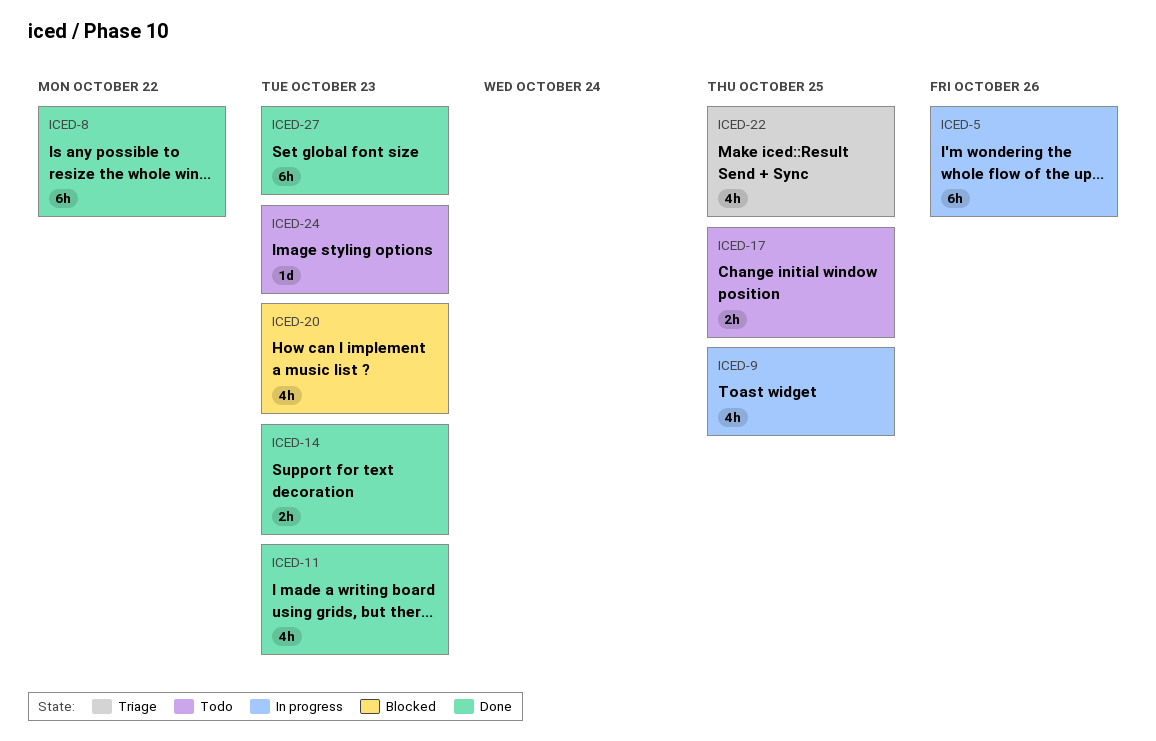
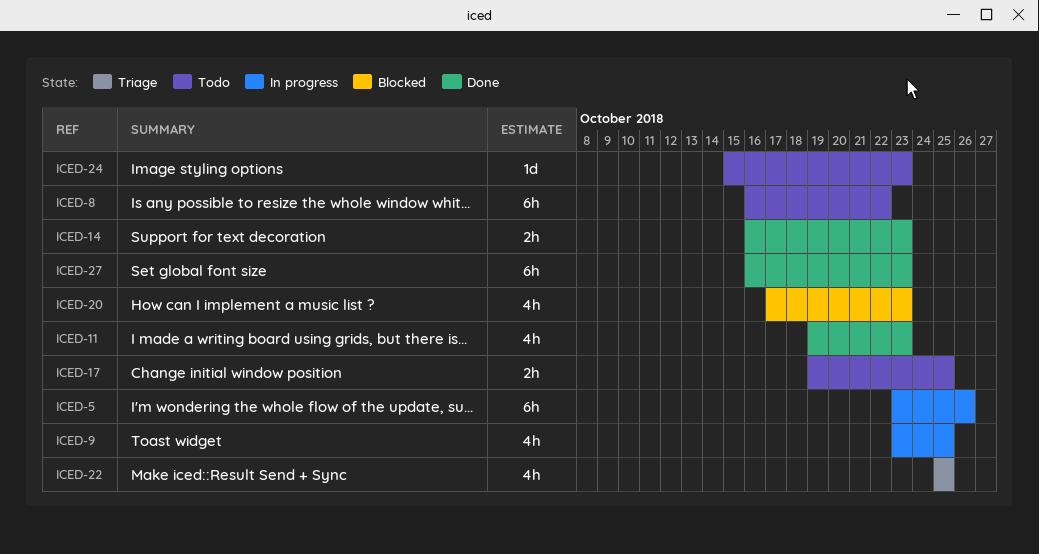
ICED-8, status: Done -> Todo

